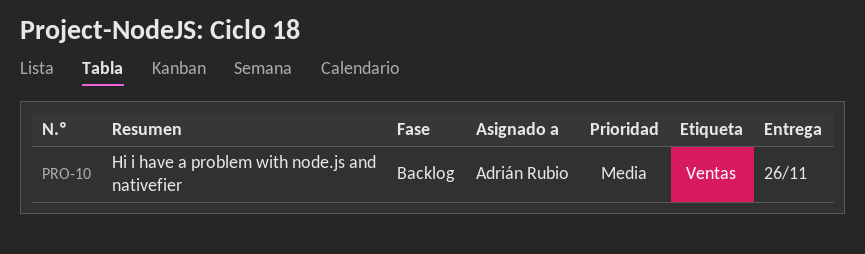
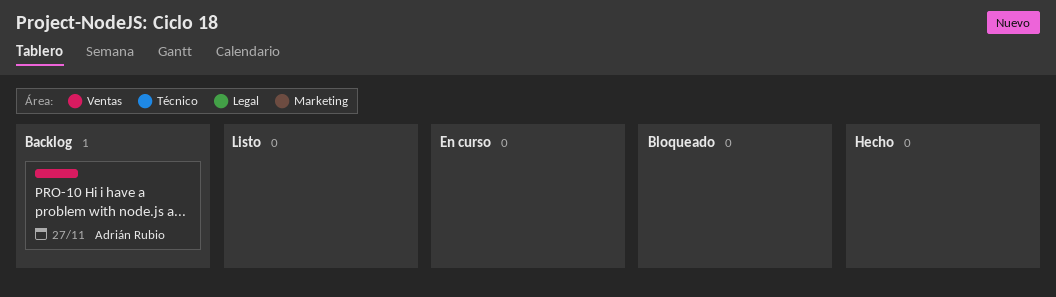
PRO-10, due: Nov 26 -> Nov 27

